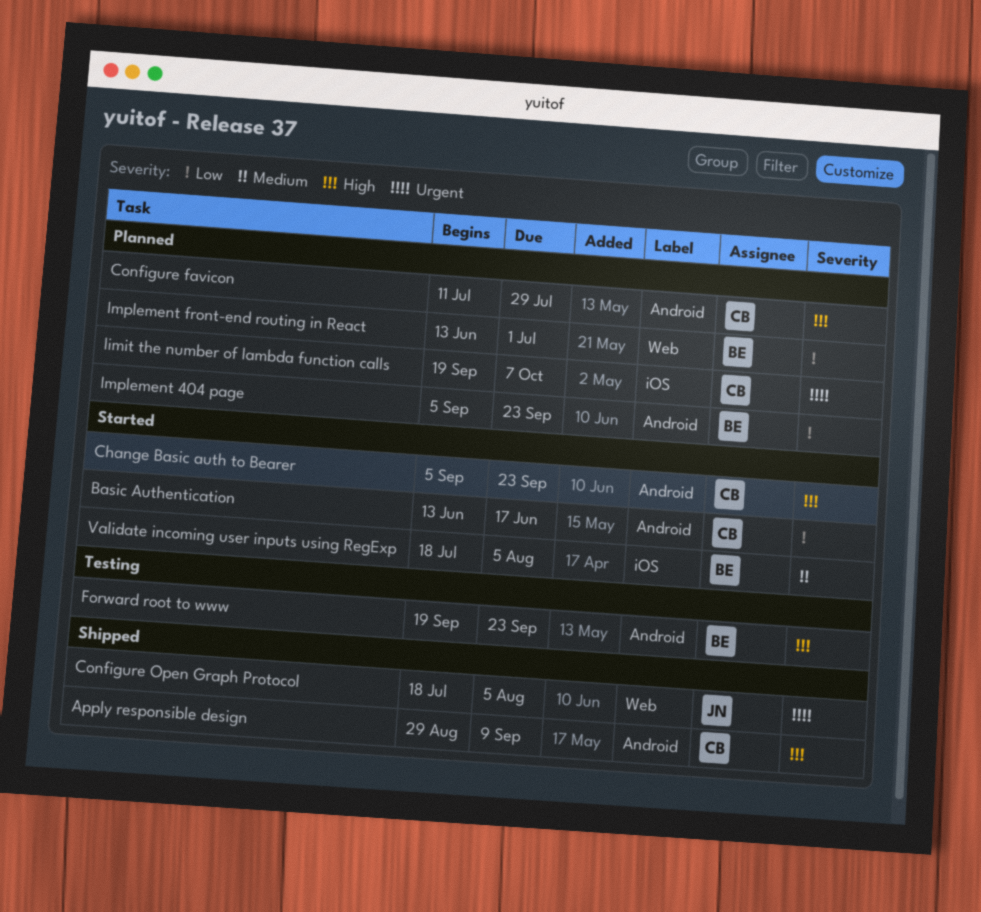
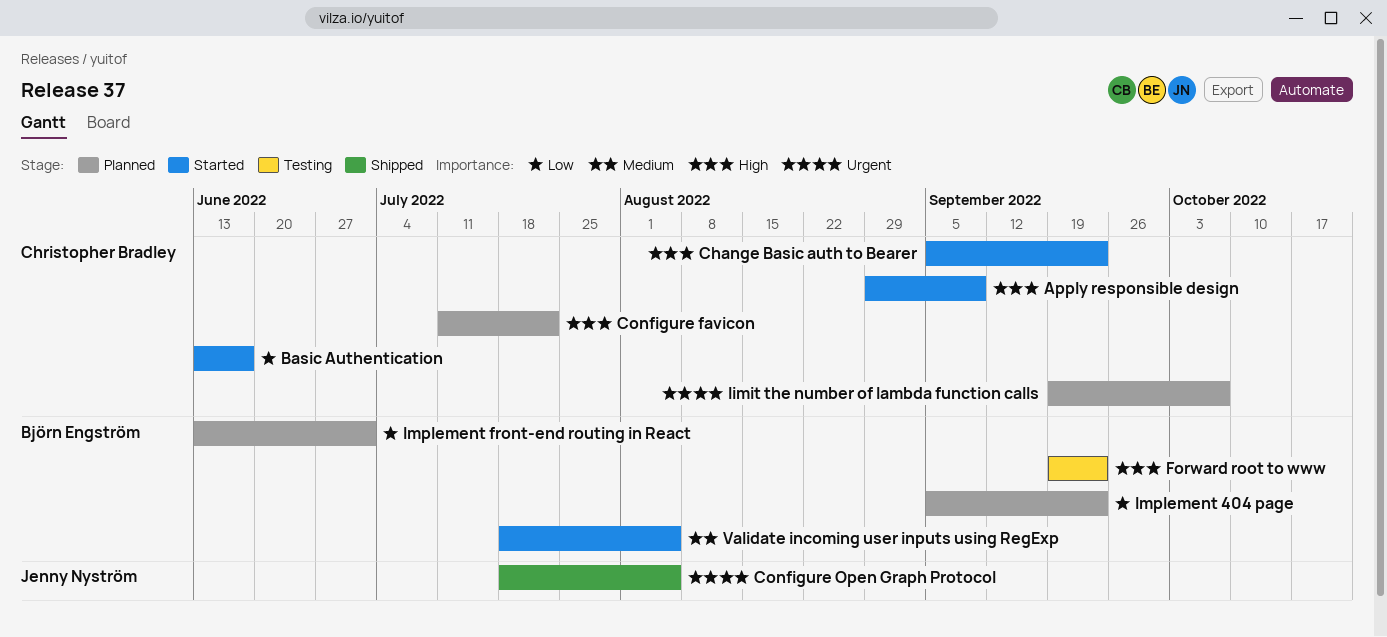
Apply responsible design, status: Shipped -> Started
Configure favicon, due: Jul 29 -> Jul 22

